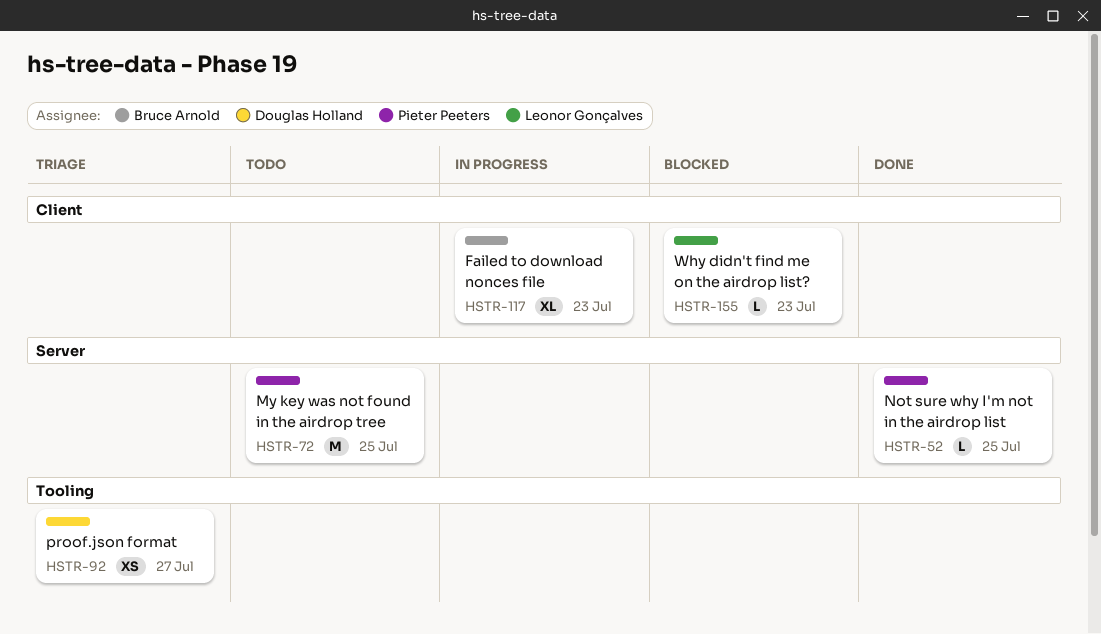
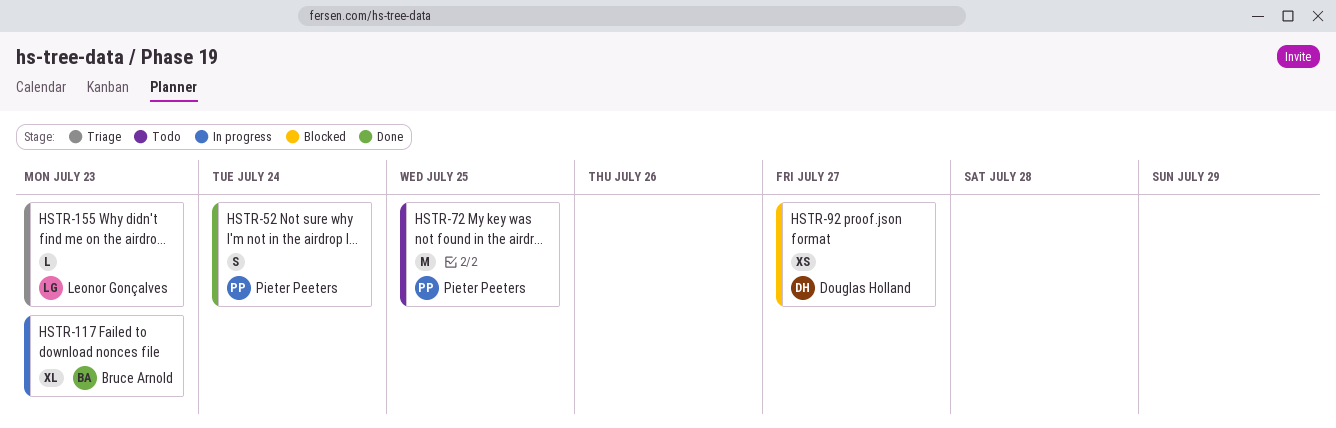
HSTR-52, estimate: L -> S
HSTR-52, due: Jul 25 -> Jul 24
HSTR-92, status: Triage -> Blocked
HSTR-155, status: Blocked -> Triage

